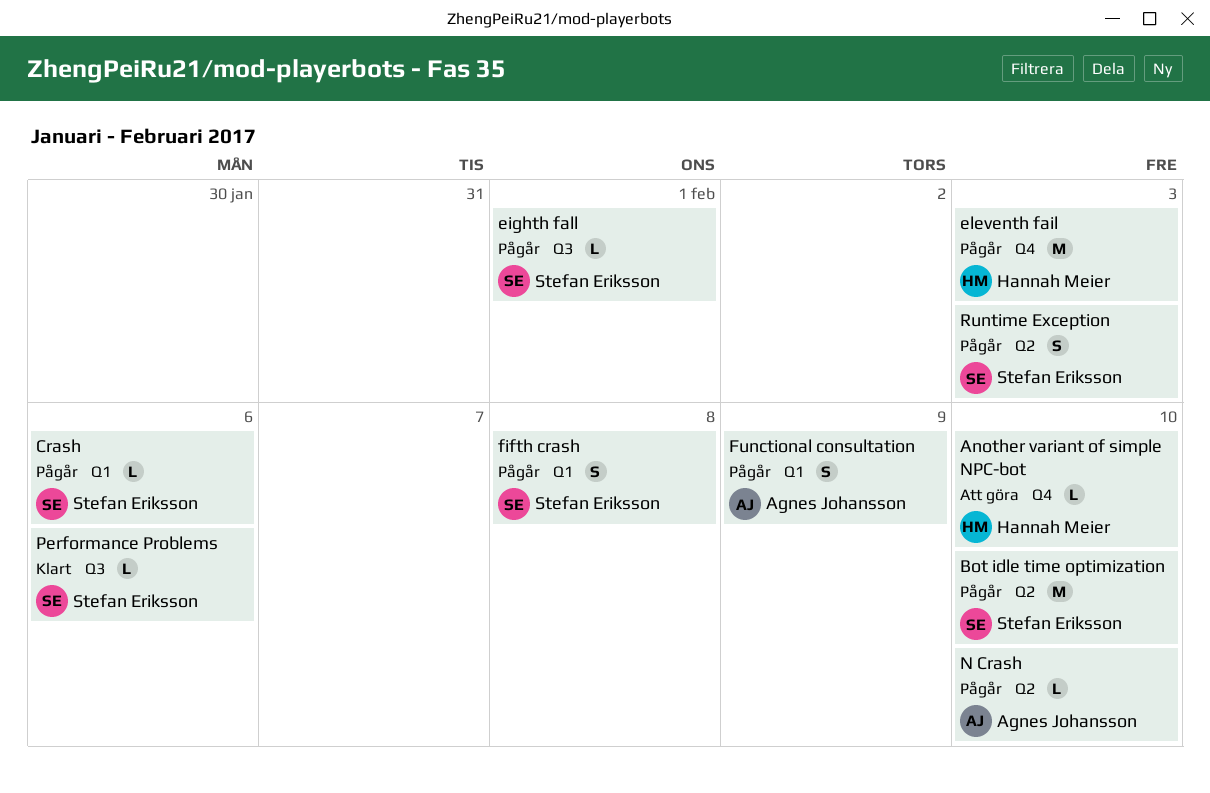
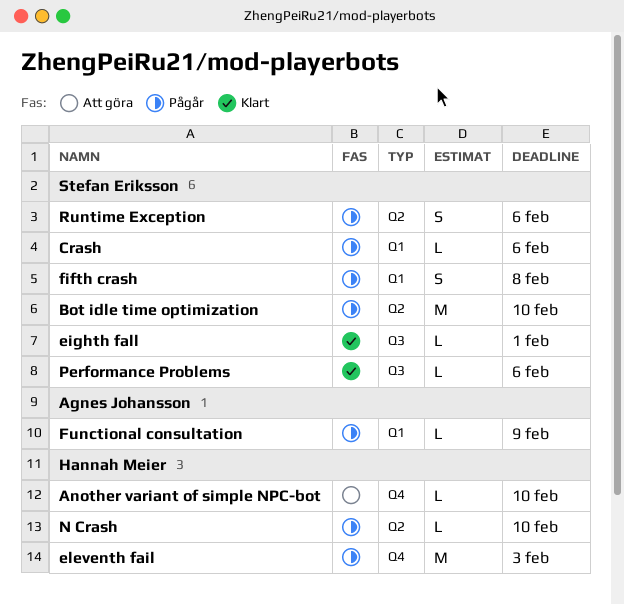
eighth fall, status: Pågår -> Klart
Functional consultation, estimate: S -> L
N Crash, owner: Agnes Johansson -> Hannah Meier
Runtime Exception, due: Feb 3 -> Feb 6

